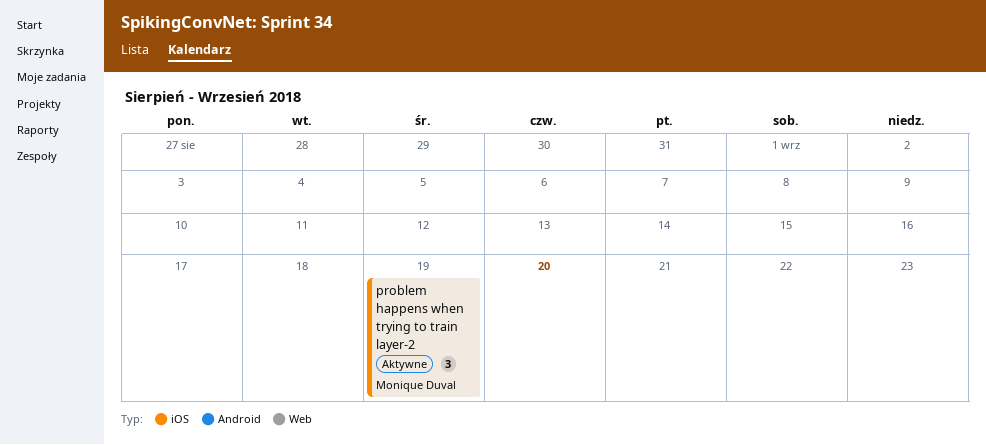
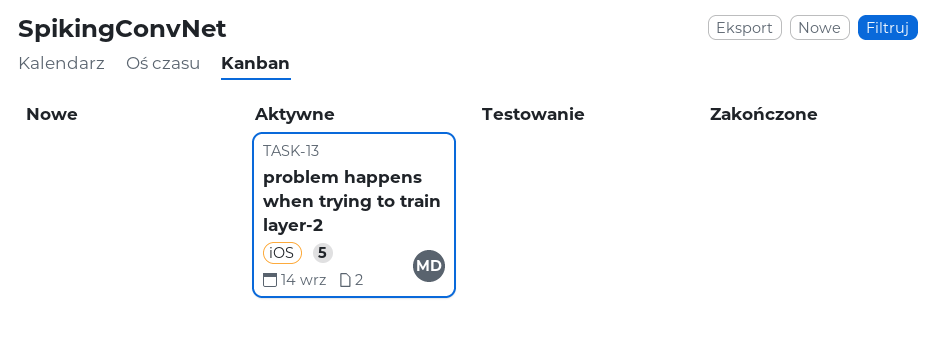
problem happens when trying to train layer-2, estimate: 3 -> 5
problem happens when trying to train layer-2, due: Sep 19 -> Sep 14

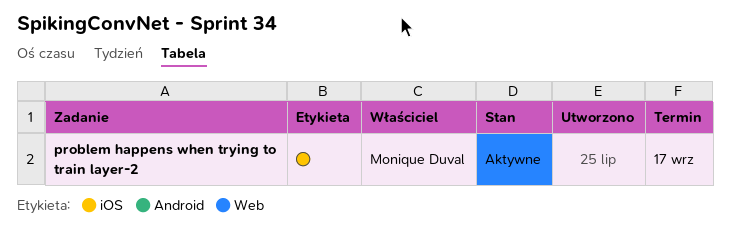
problem happens when trying to train layer-2, due: Sep 14 -> Sep 17

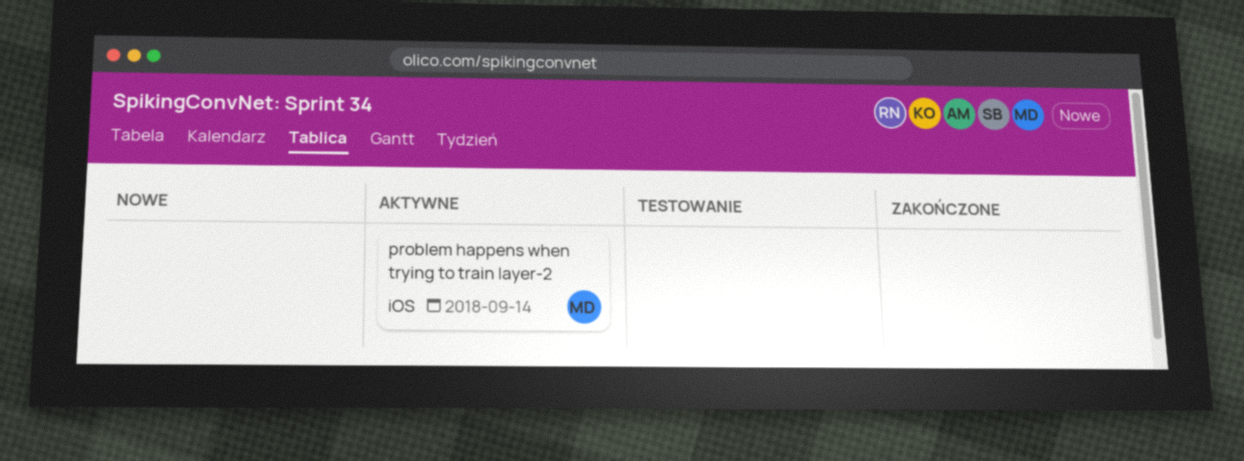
problem happens when trying to train layer-2, due: Sep 17 -> Sep 14

